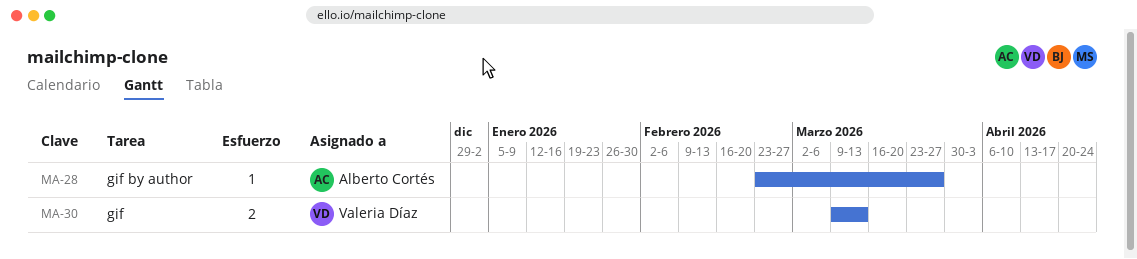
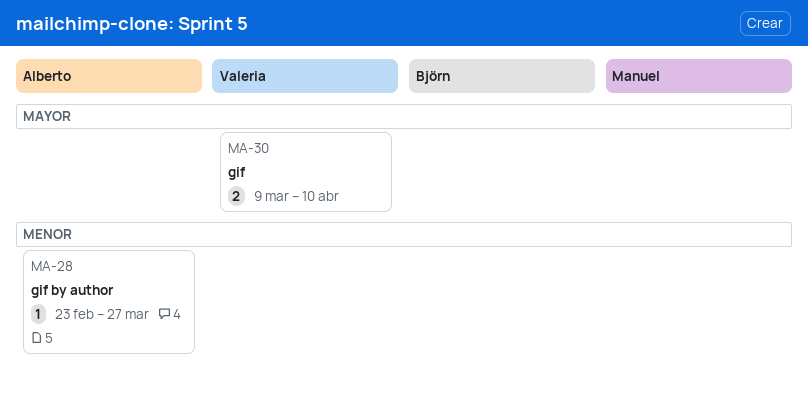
MA-30, due: Mar 13 -> Apr 10

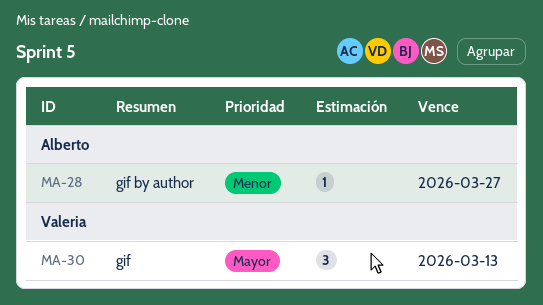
MA-30, estimate: 2 -> 3
MA-30, due: Apr 10 -> Mar 13

